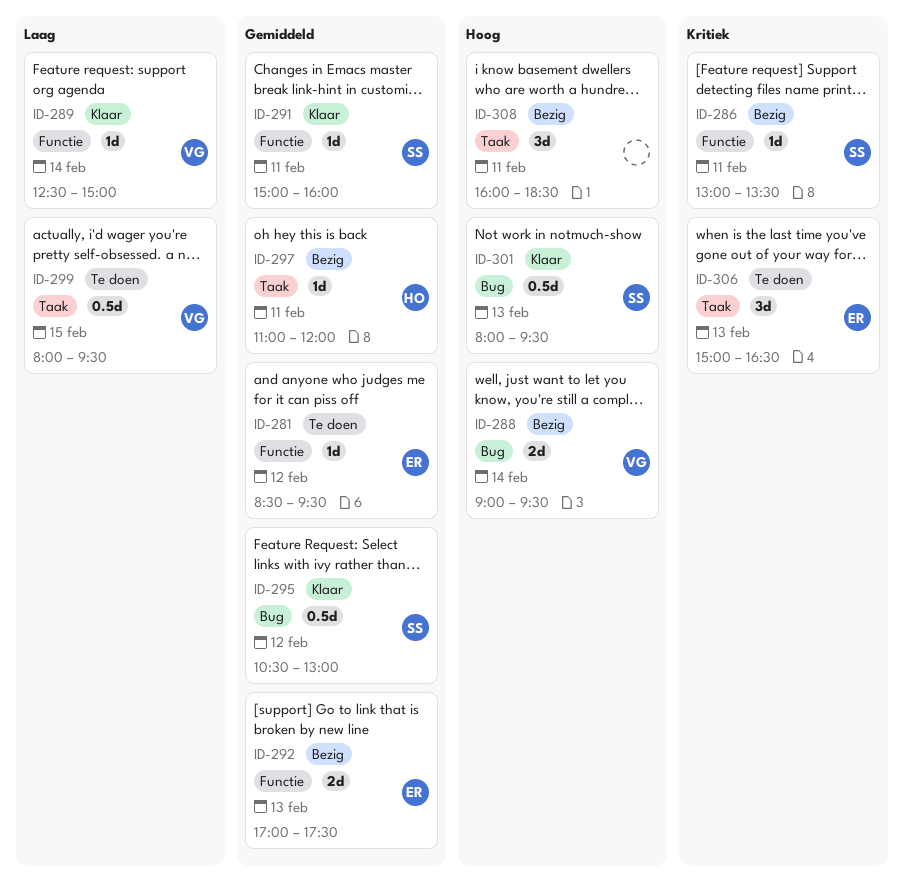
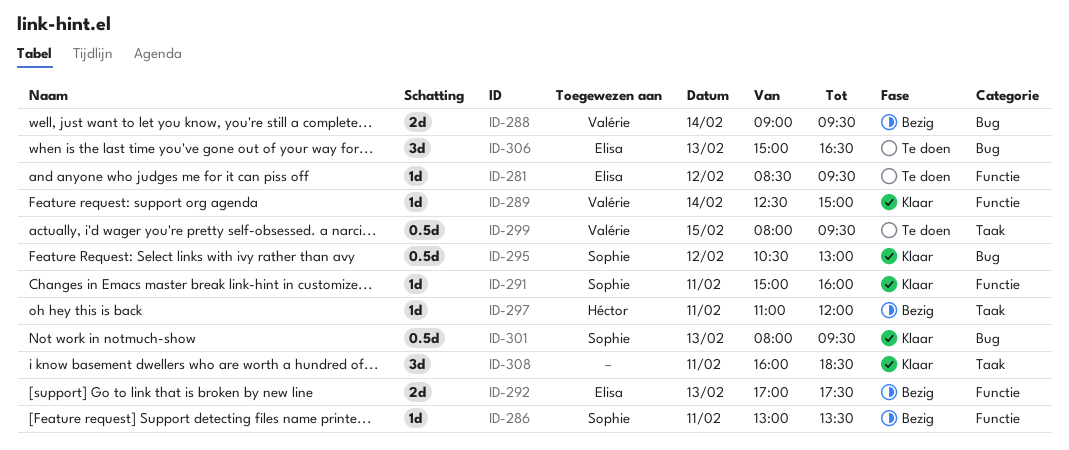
ID-306, label: Taak -> Bug
ID-308, status: Bezig -> Klaar

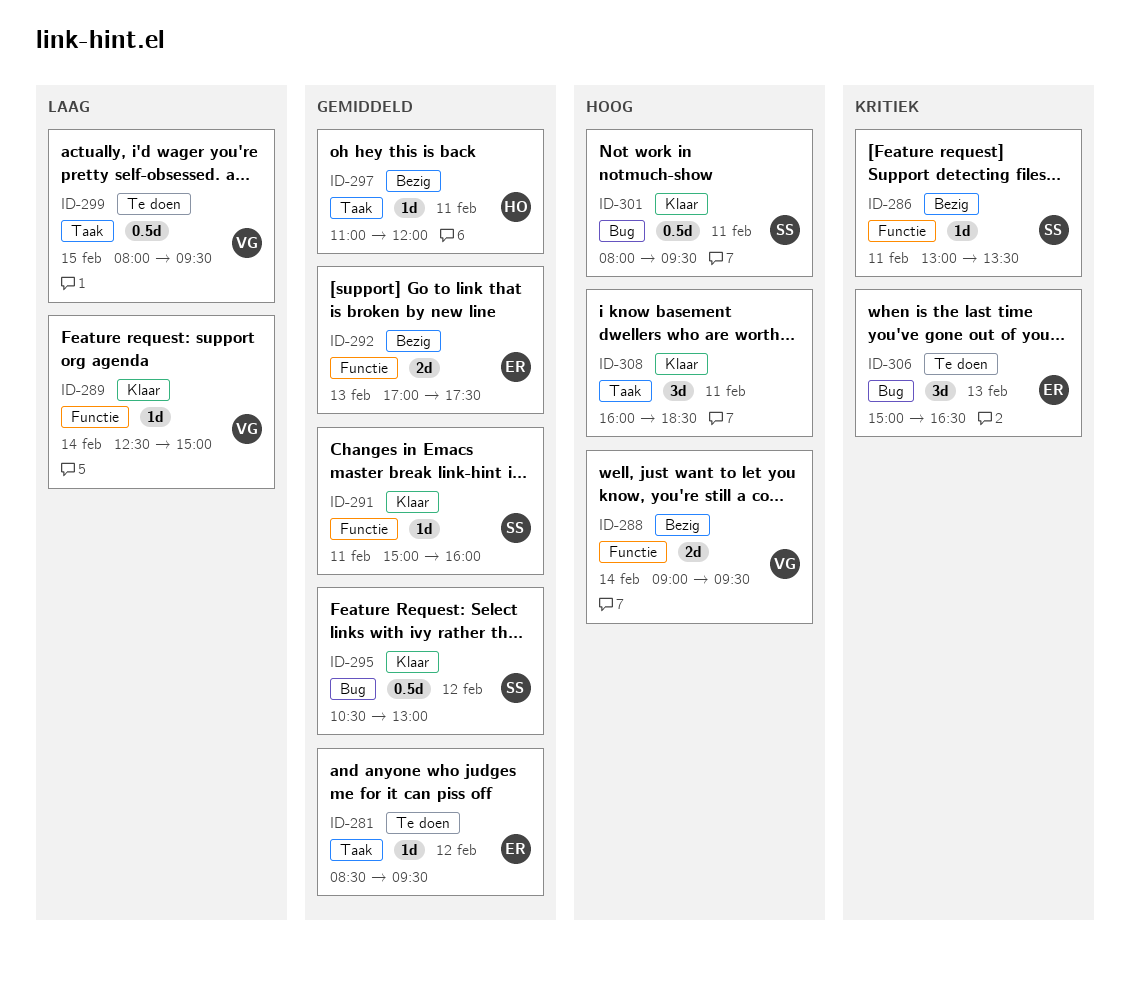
ID-281, label: Functie -> Taak
ID-288, label: Bug -> Functie
ID-301, day: Feb 13 -> Feb 11

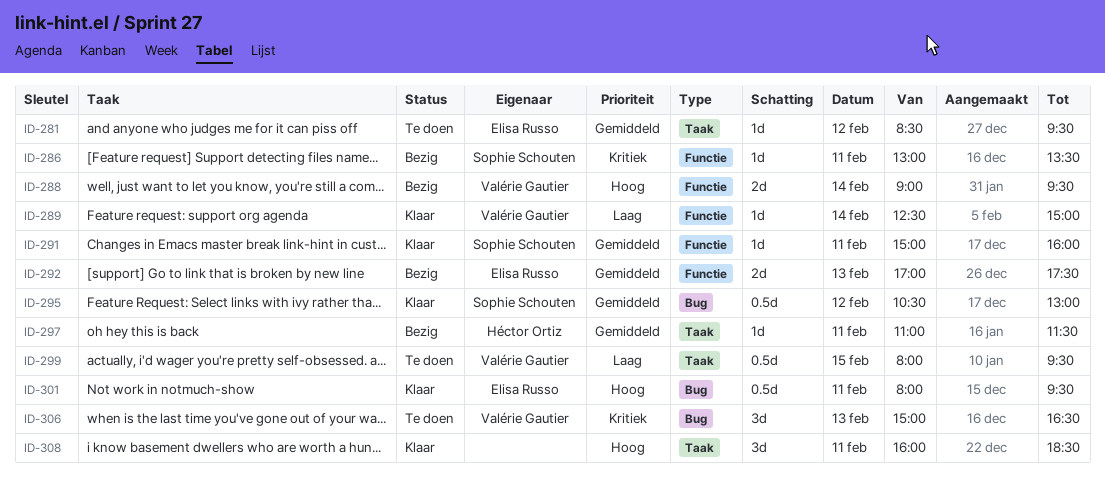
ID-297, ends: 12:00 -> 11:30
ID-301, owner: Sophie Schouten -> Elisa Russo
ID-306, owner: Elisa Russo -> Valérie Gautier

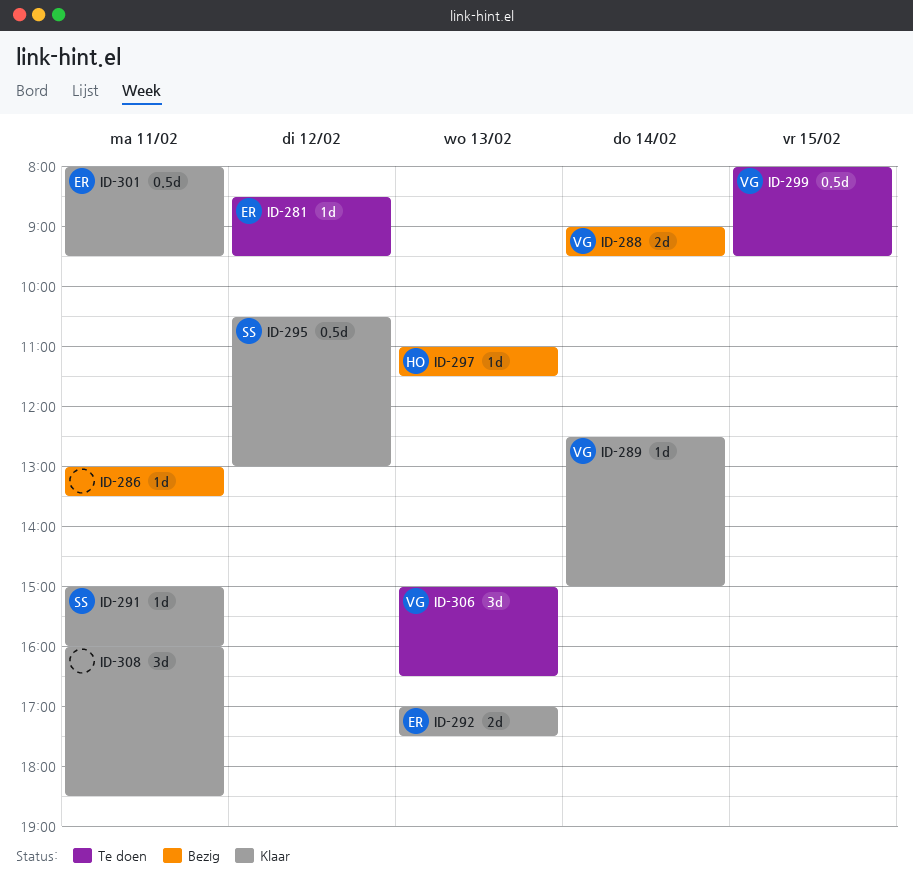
ID-286, owner: Sophie Schouten -> none
ID-292, status: Bezig -> Klaar
ID-297, day: Feb 11 -> Feb 13

